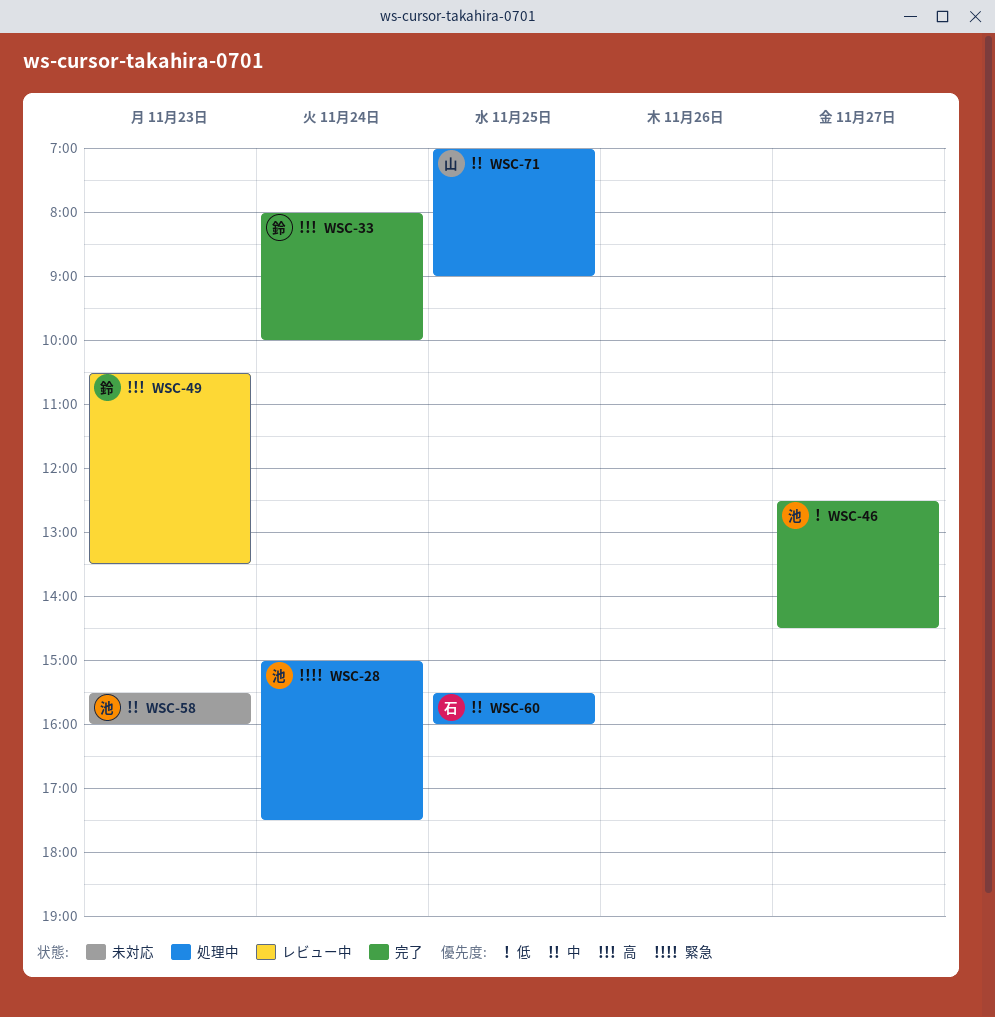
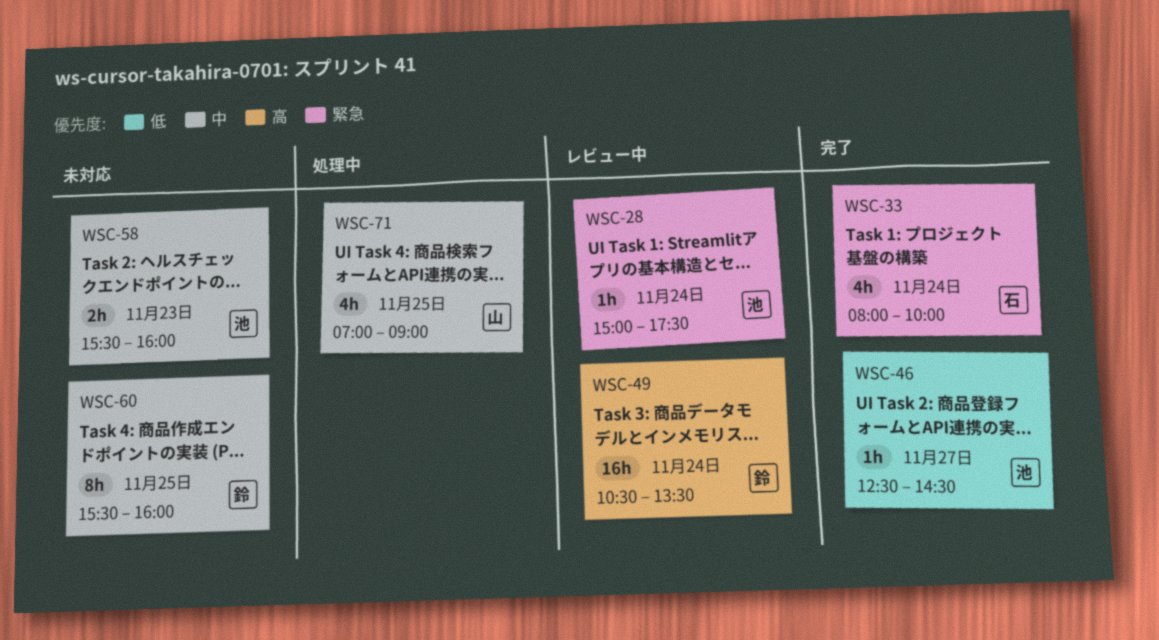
WSC-28, status: 処理中 -> レビュー中
WSC-33, owner: 鈴 -> 石
WSC-33, priority: 高 -> 緊急
WSC-49, day: Nov 23 -> Nov 24
WSC-60, status: 処理中 -> 未対応
WSC-60, owner: 石 -> 鈴

